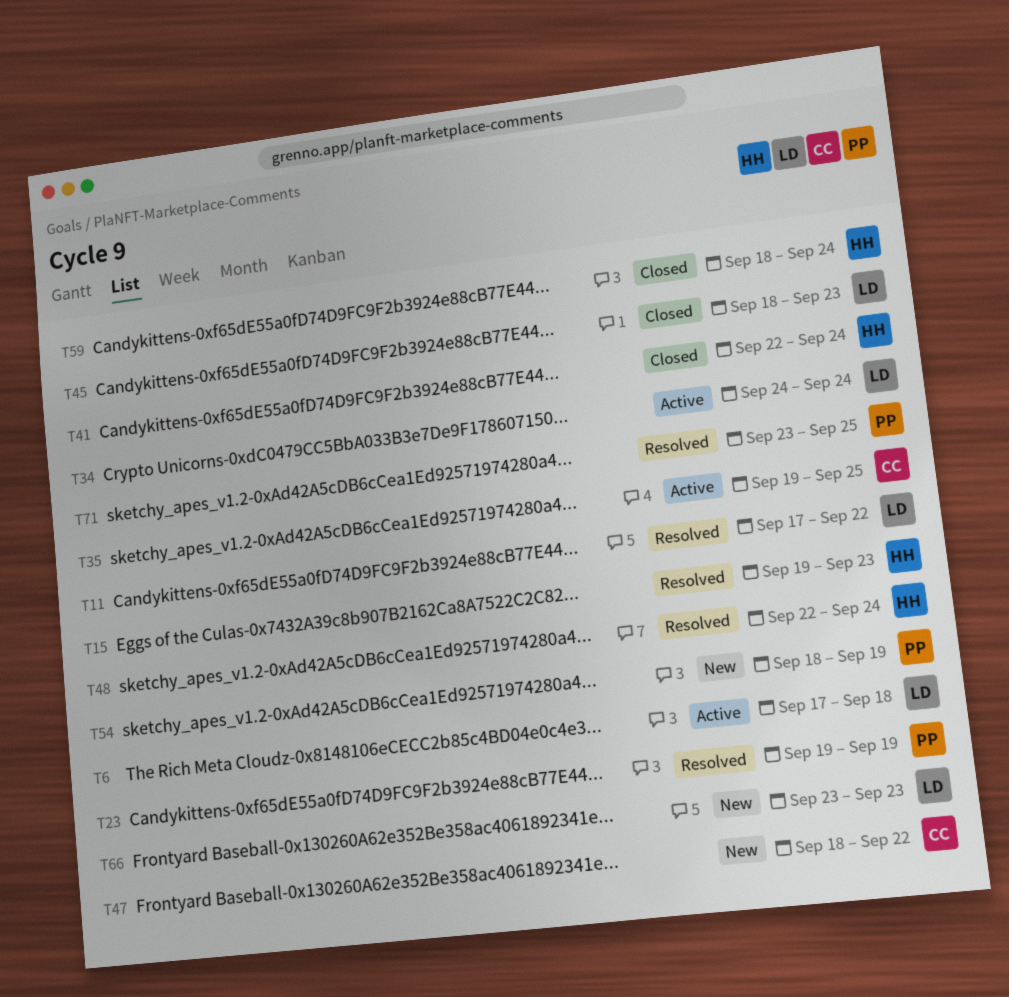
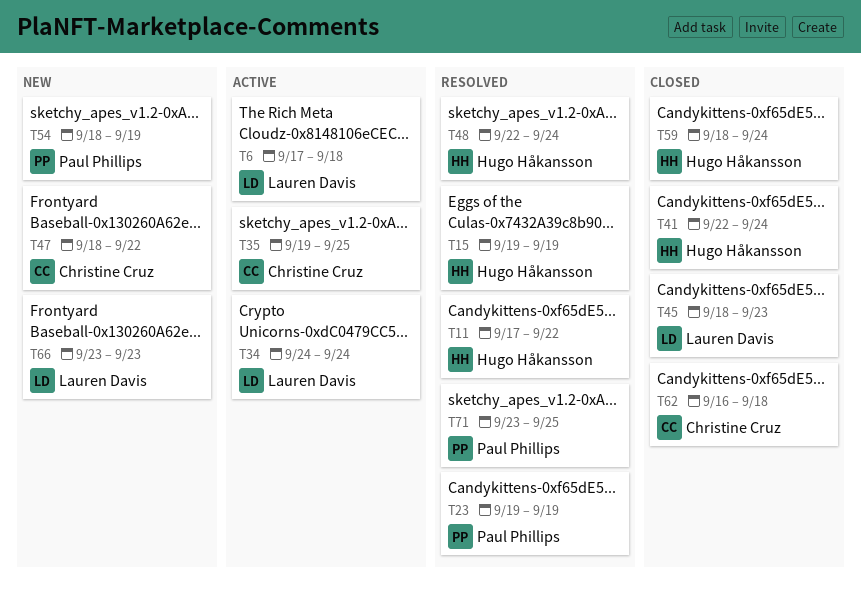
T11, owner: Lauren Davis -> Hugo Håkansson
T15, due: Sep 23 -> Sep 19
T62: none -> present

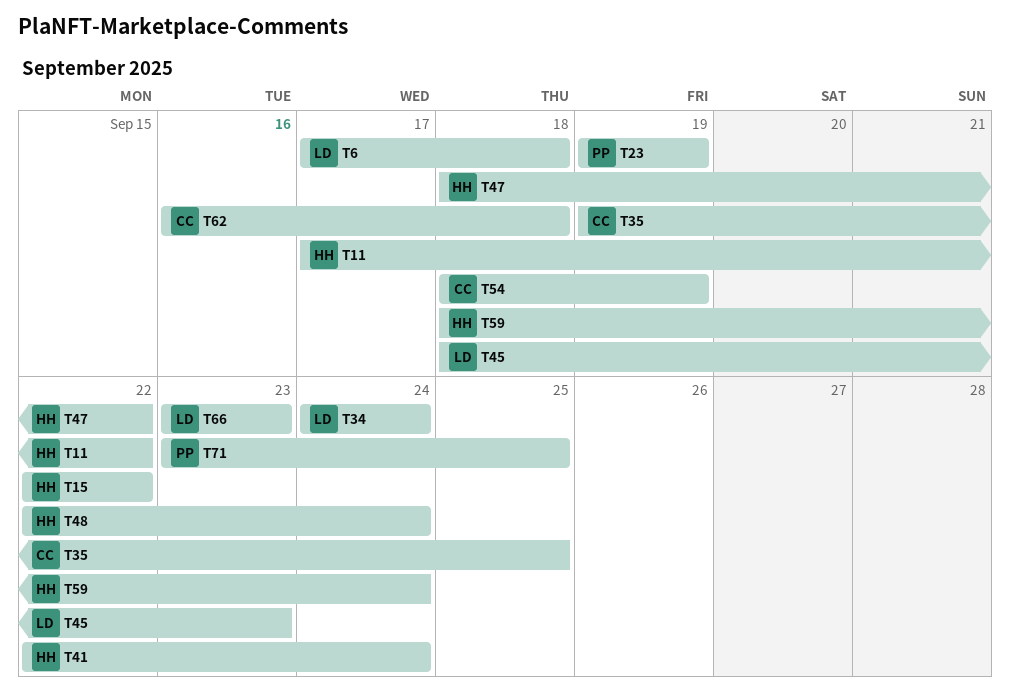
T15, start: Sep 19 -> Sep 22
T15, due: Sep 19 -> Sep 22
T47, owner: Christine Cruz -> Hugo Håkansson
T54, owner: Paul Phillips -> Christine Cruz

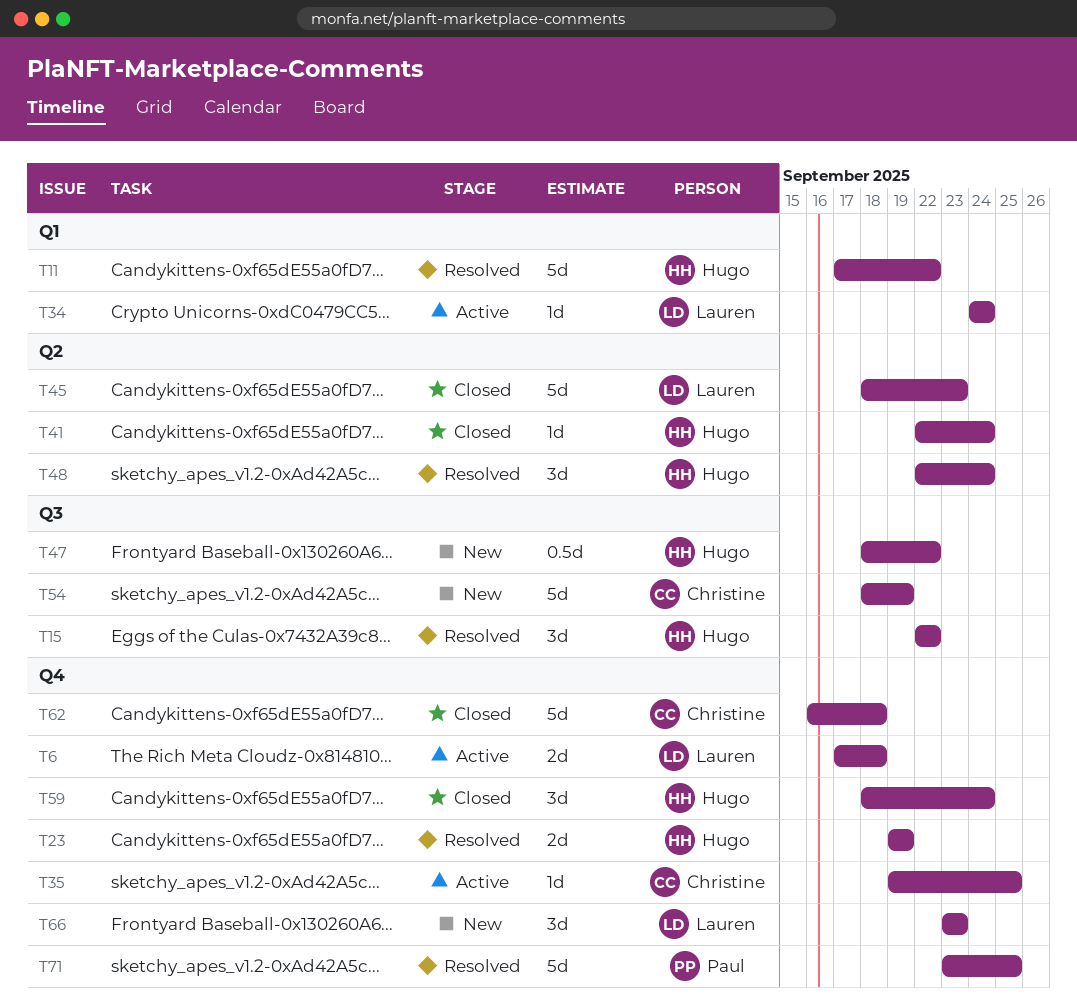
T23, owner: Paul -> Hugo

